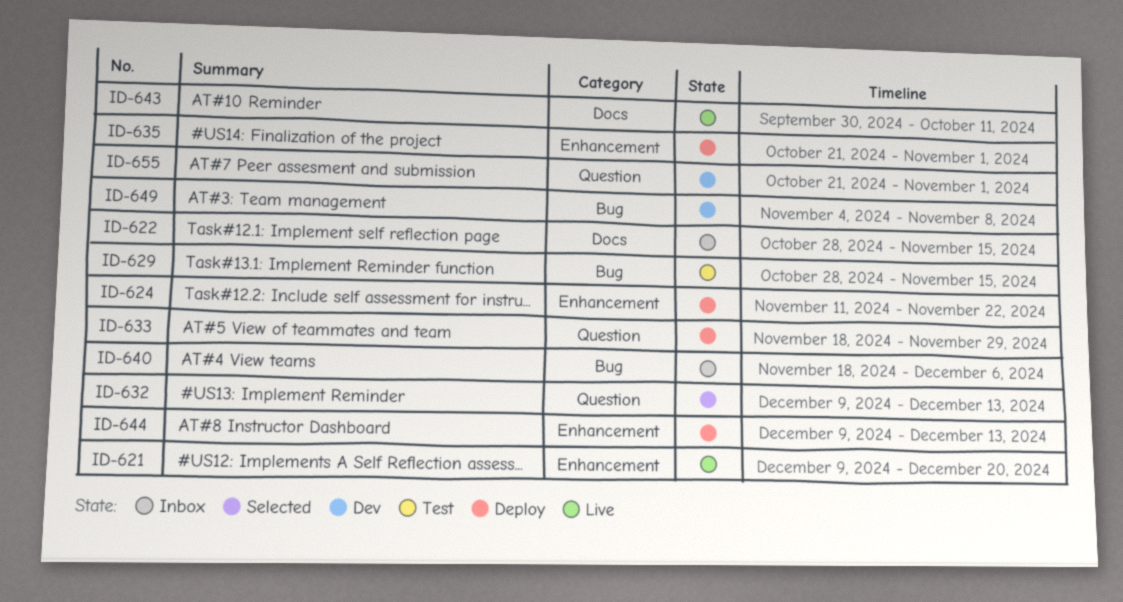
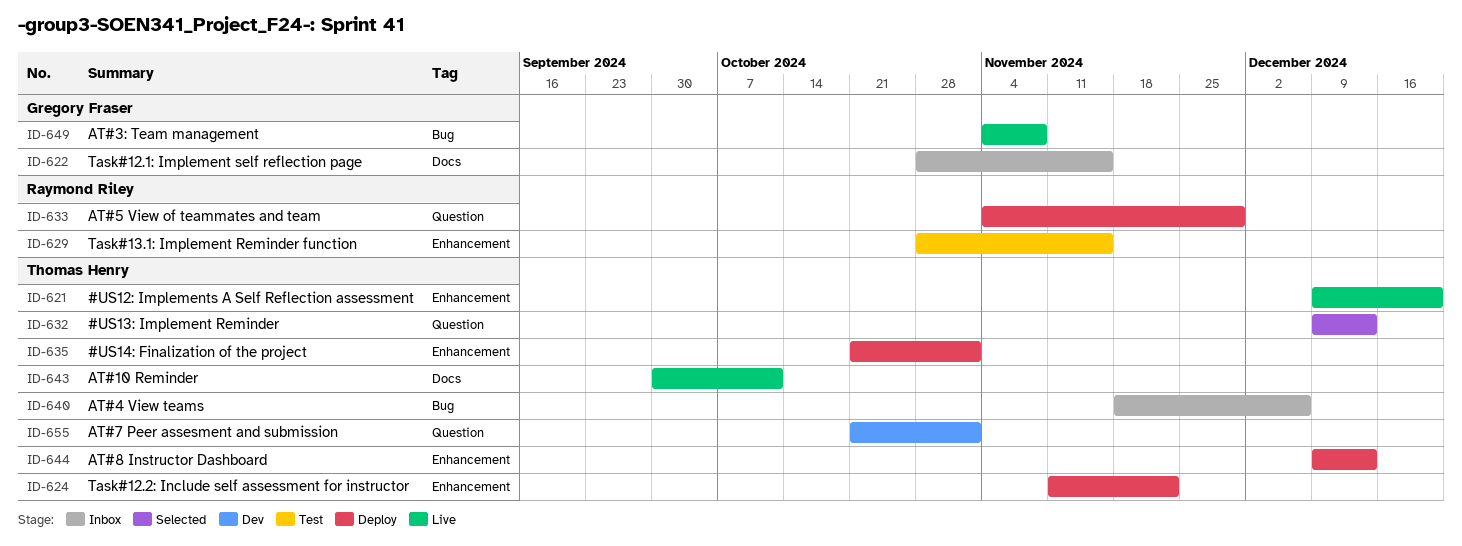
ID-629, label: Bug -> Enhancement
ID-633, start: Nov 18 -> Nov 4
ID-649, status: Dev -> Live

